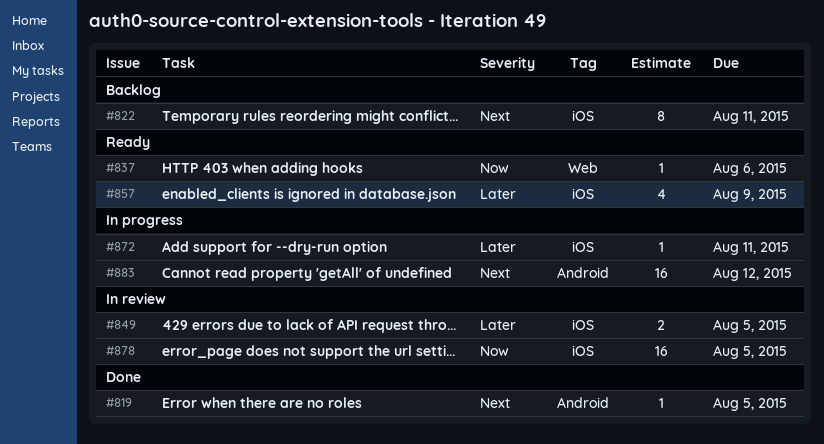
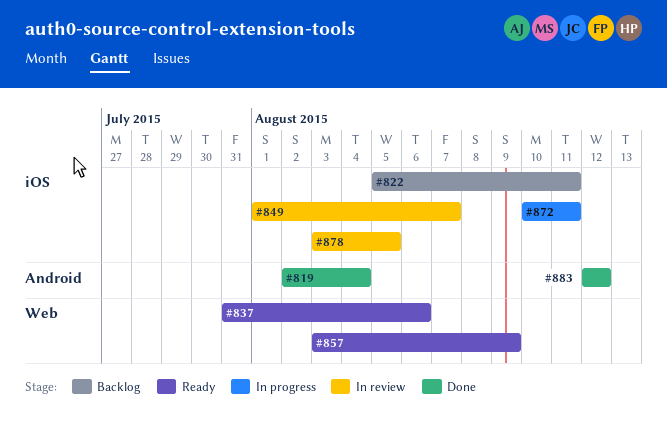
#819, due: Aug 5 -> Aug 4
#849, due: Aug 5 -> Aug 7
#857, label: iOS -> Web
#883, status: In progress -> Done

